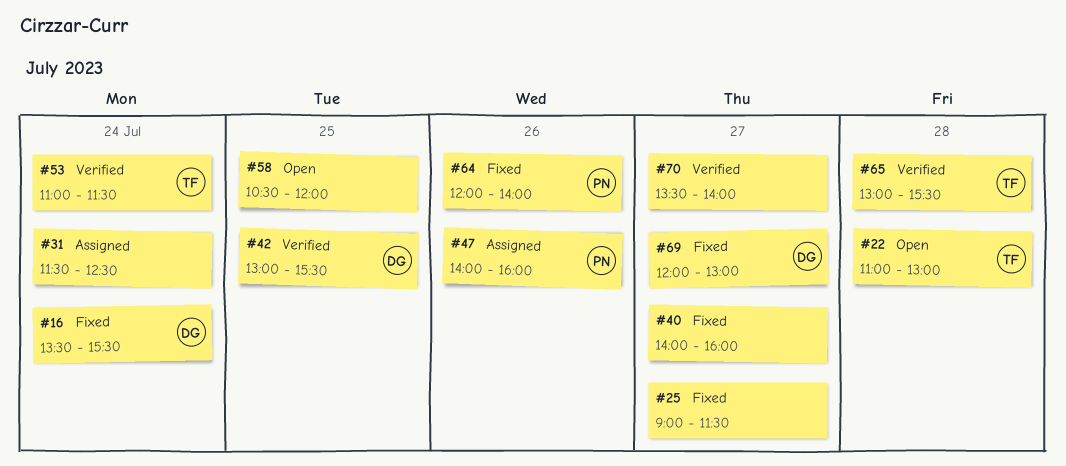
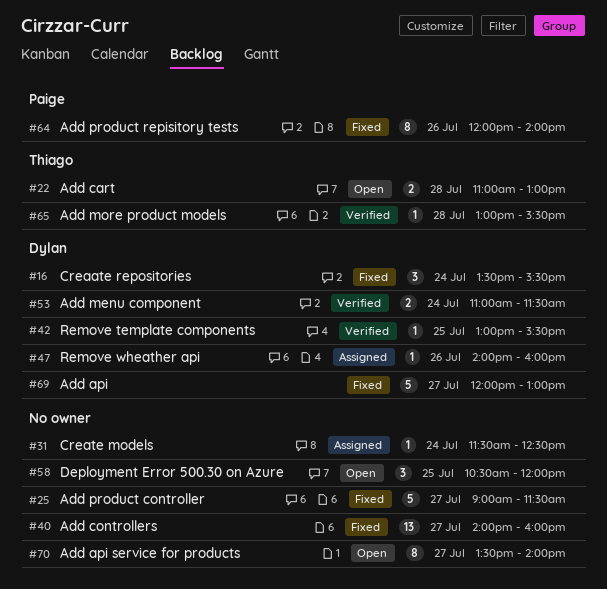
#47, owner: Paige -> Dylan
#53, owner: Thiago -> Dylan
#70, status: Verified -> Open

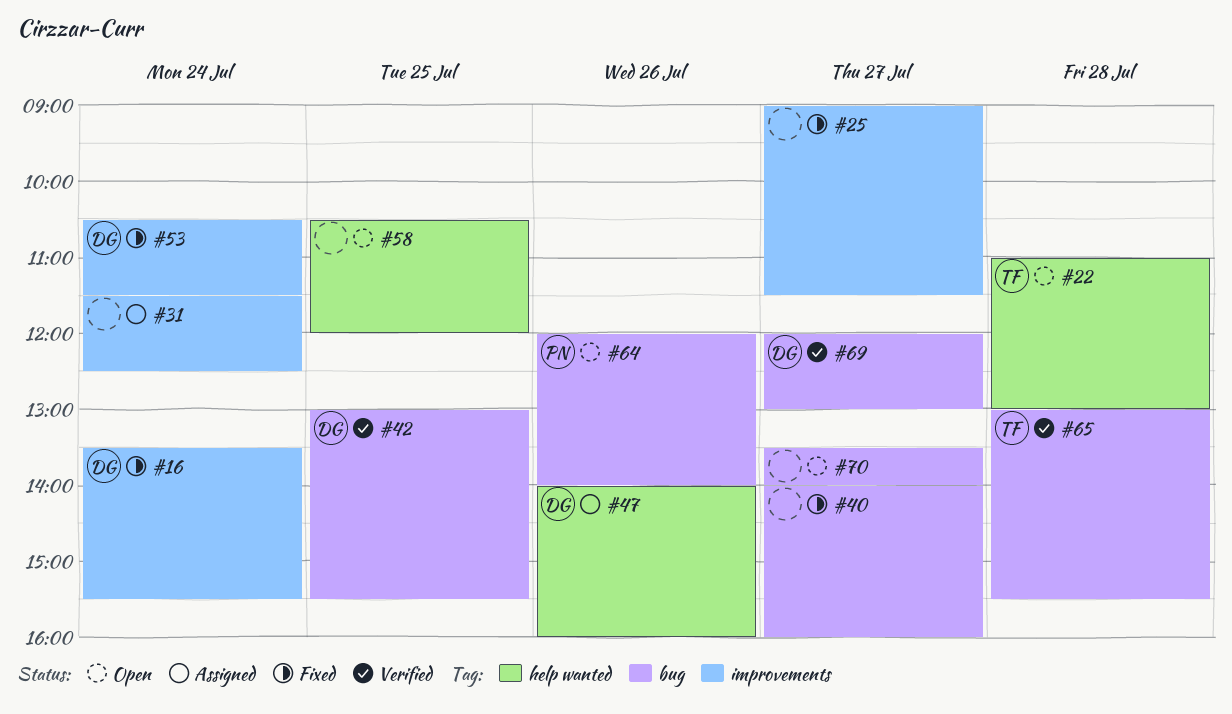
#53, status: Verified -> Fixed
#53, begins: 11:00 -> 10:30
#64, status: Fixed -> Open
#69, status: Fixed -> Verified

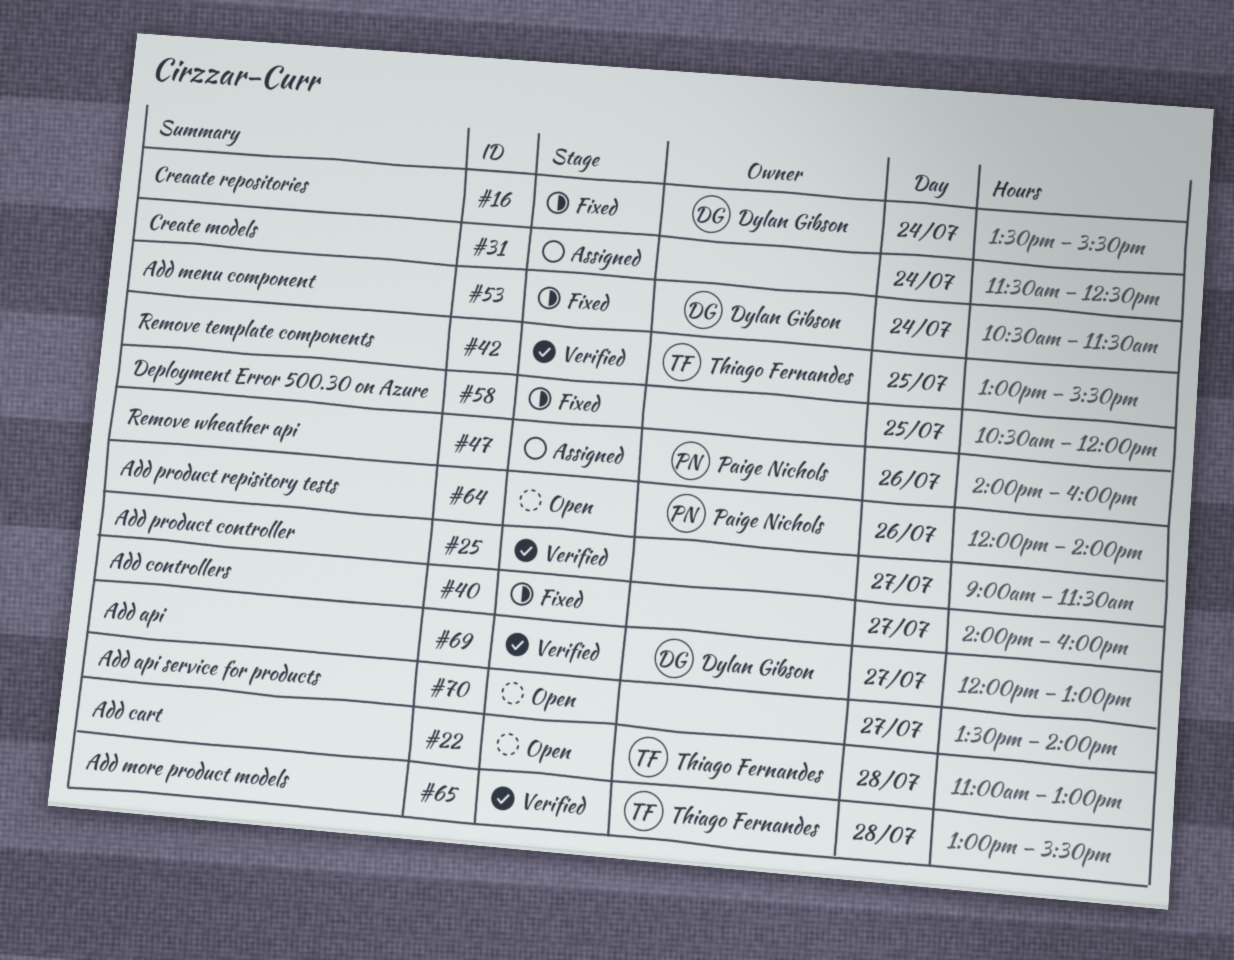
#25, status: Fixed -> Verified
#42, owner: Dylan Gibson -> Thiago Fernandes
#47, owner: Dylan Gibson -> Paige Nichols
#58, status: Open -> Fixed

